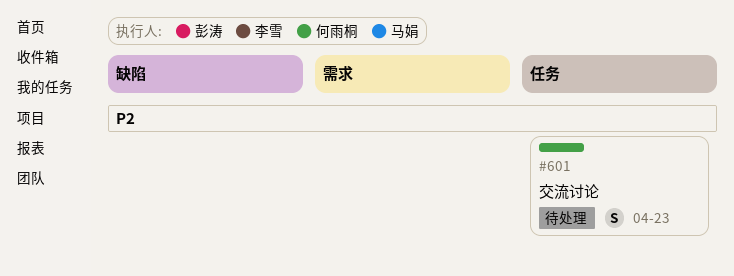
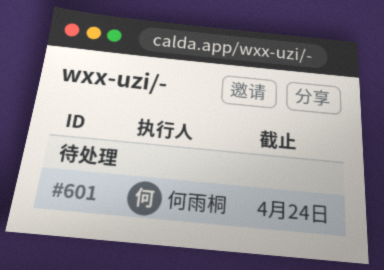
#601, due: Apr 23 -> Apr 24

